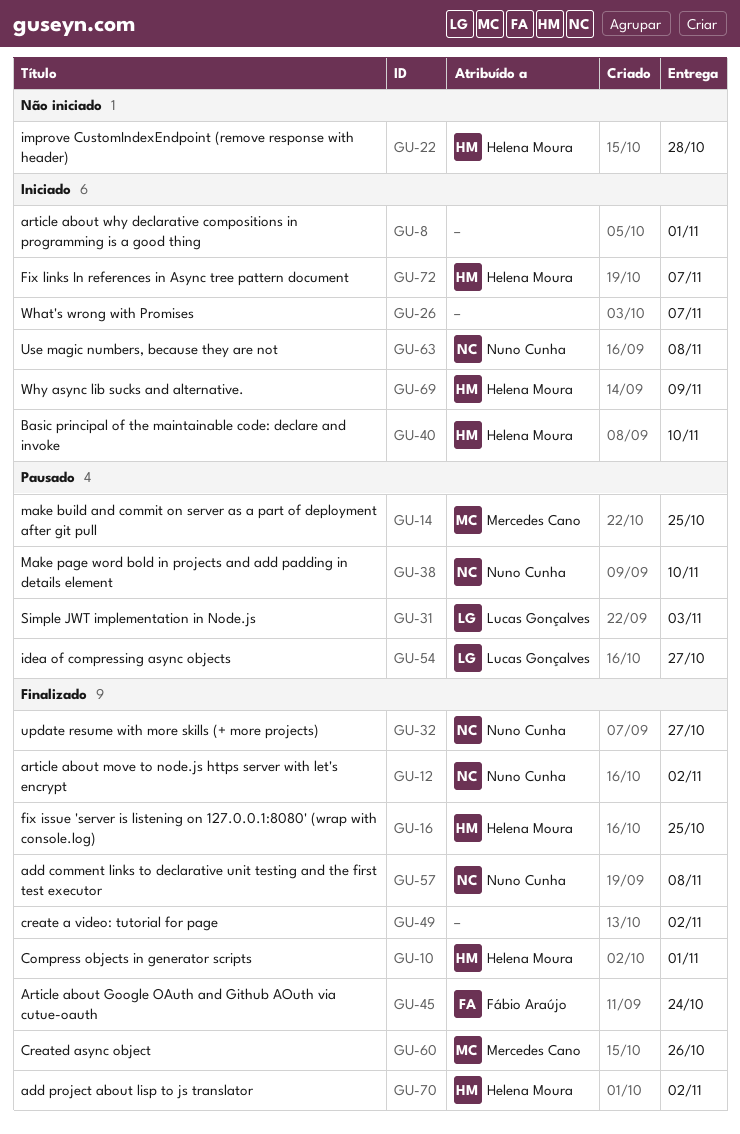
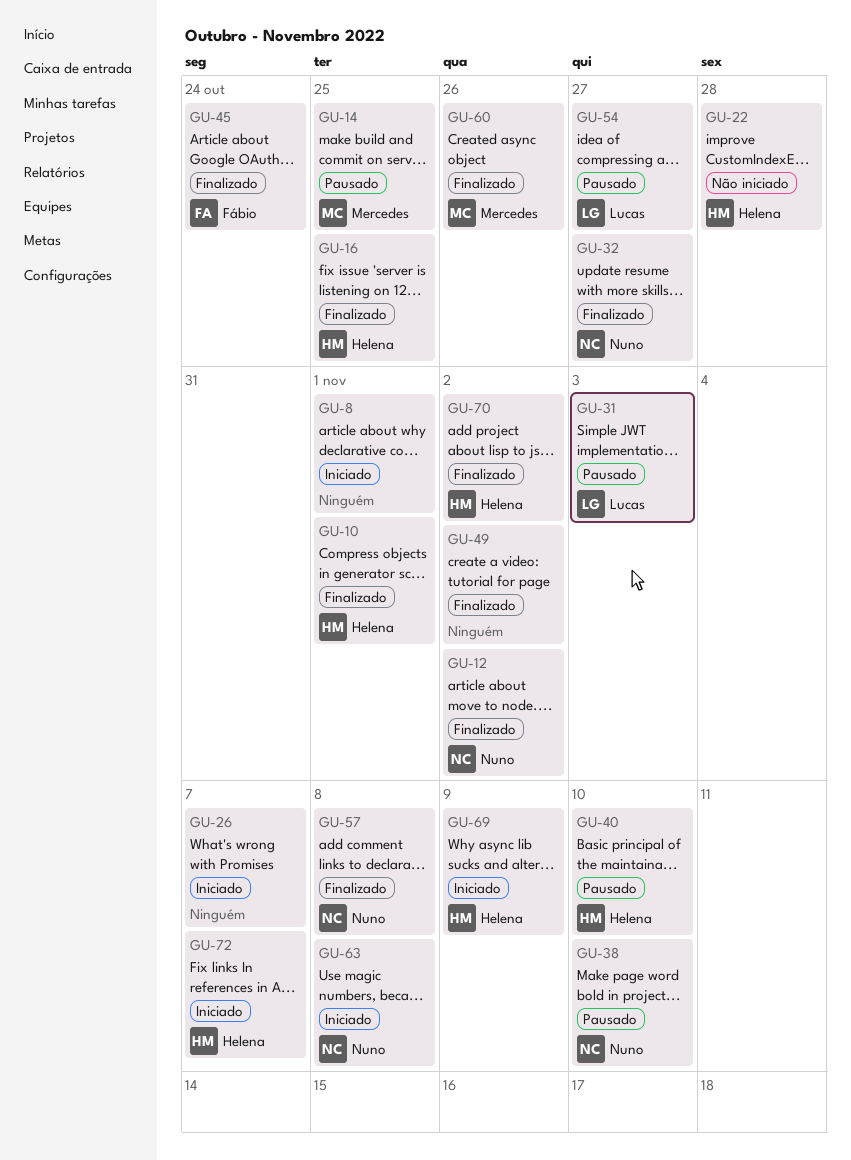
GU-40, status: Iniciado -> Pausado

